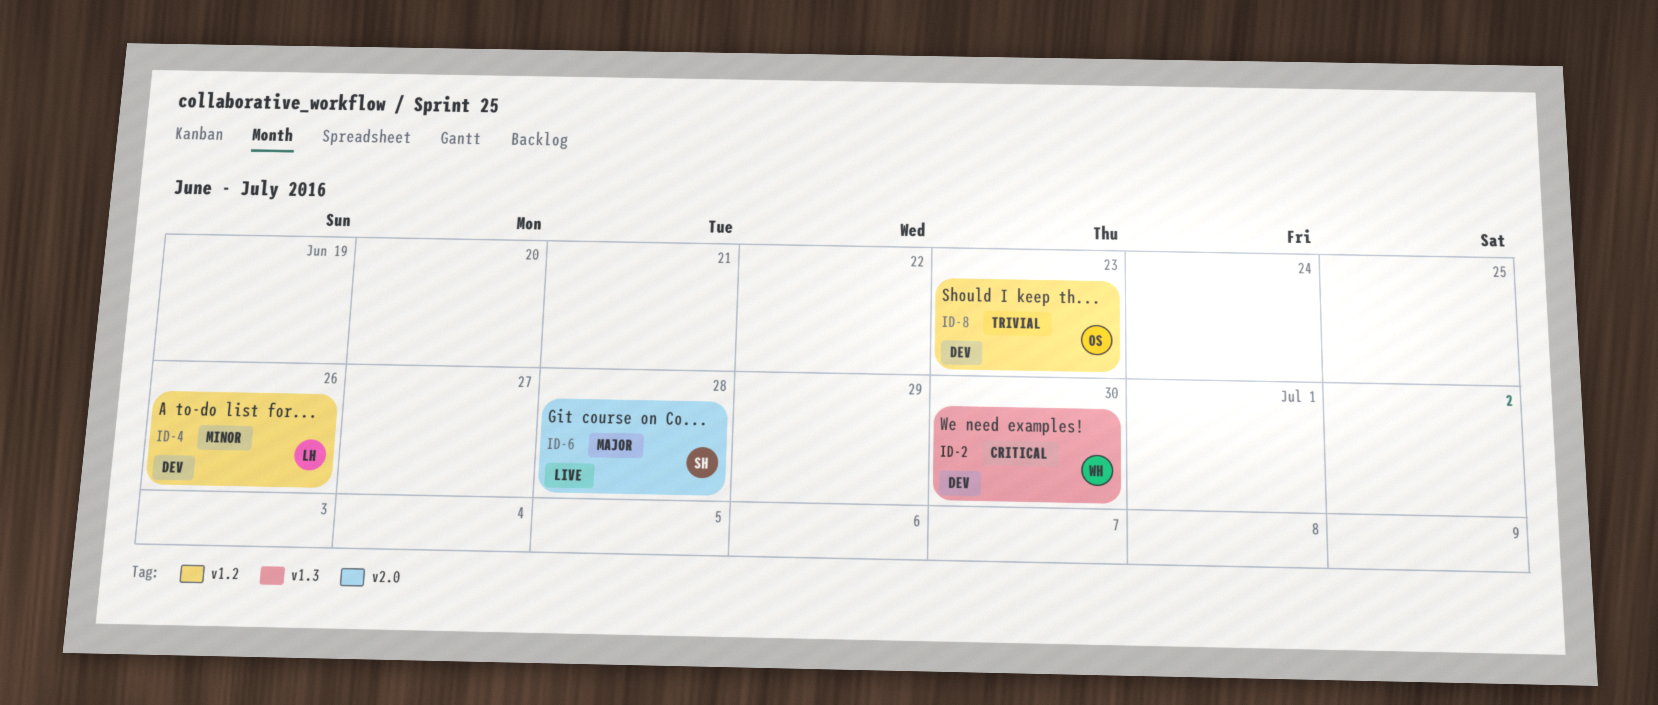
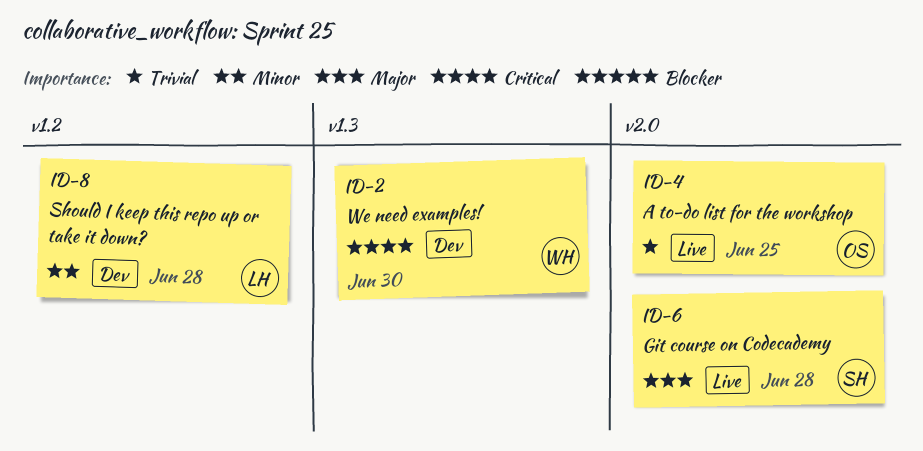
ID-4, status: Dev -> Live
ID-4, owner: LH -> OS
ID-4, priority: Minor -> Trivial
ID-4, label: v1.2 -> v2.0
ID-4, due: Jun 26 -> Jun 25
ID-8, owner: OS -> LH
ID-8, priority: Trivial -> Minor
ID-8, due: Jun 23 -> Jun 28

